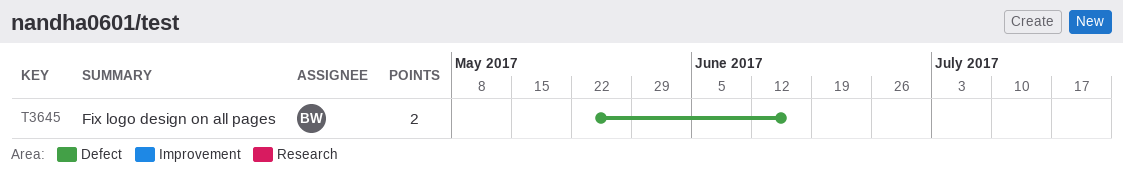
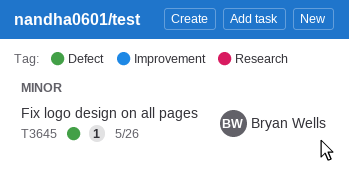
T3645, estimate: 2 -> 1
T3645, due: Jun 16 -> May 26

